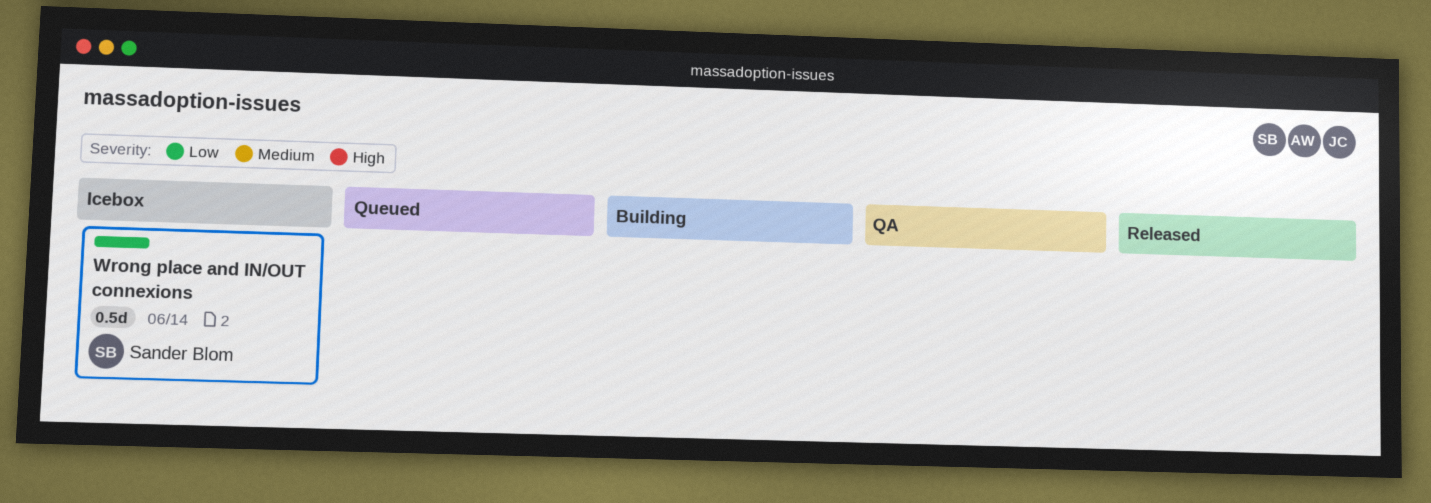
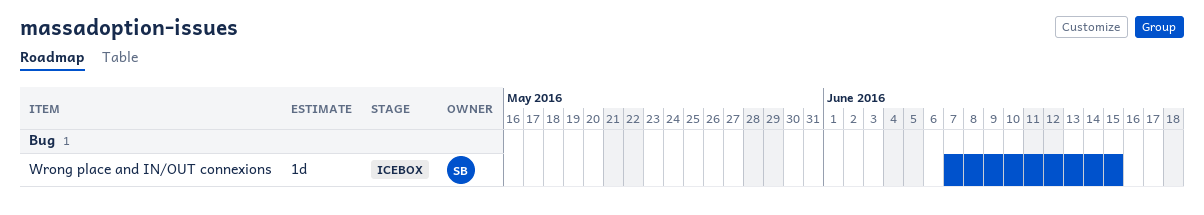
Wrong place and IN/OUT connexions, estimate: 0.5d -> 1d
Wrong place and IN/OUT connexions, due: Jun 14 -> Jun 15

